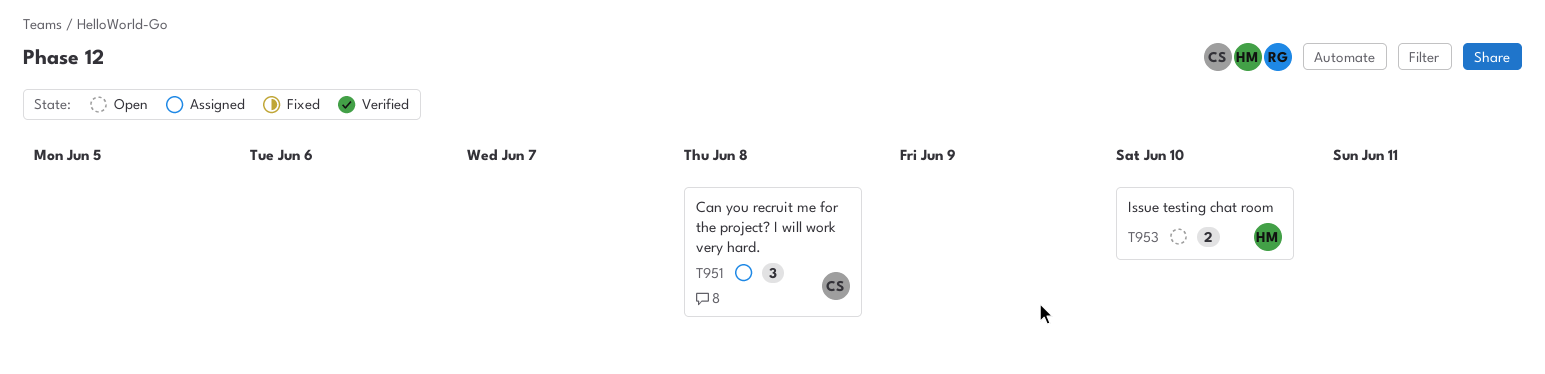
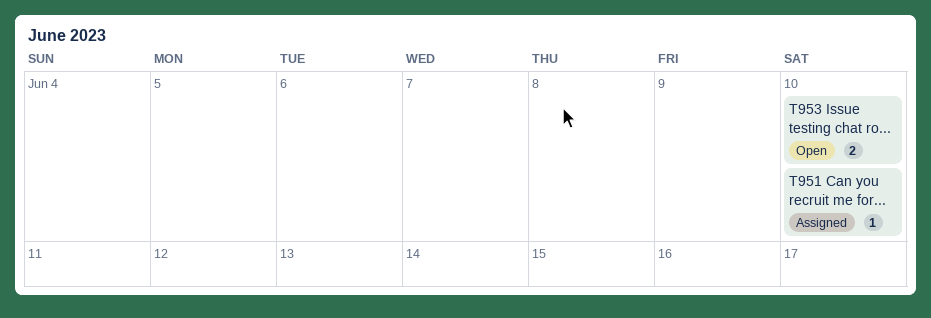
T951, estimate: 3 -> 1
T951, due: Jun 8 -> Jun 10

